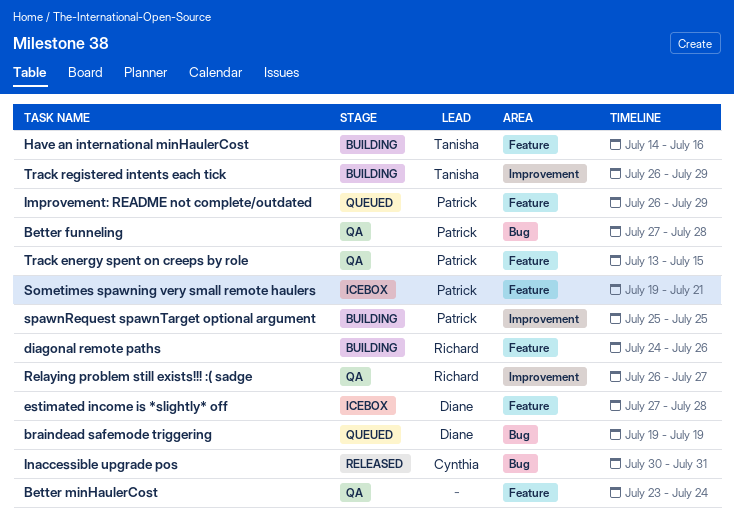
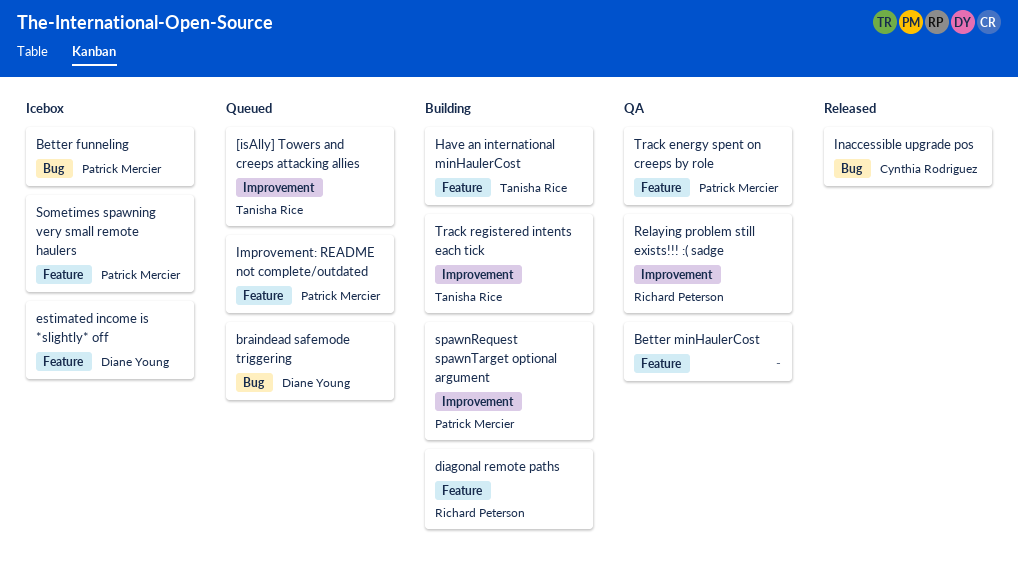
[isAlly] Towers and creeps attacking allies: none -> present
Better funneling, status: QA -> Icebox

